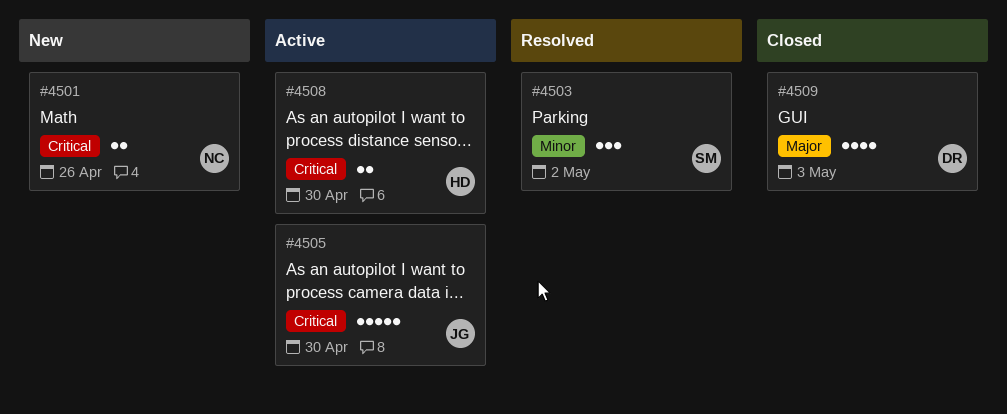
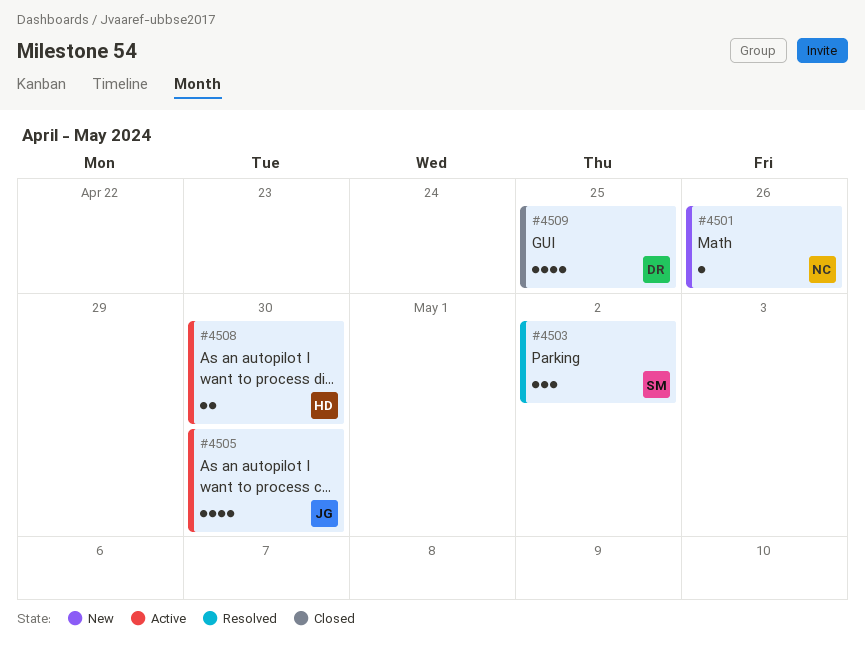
#4501, estimate: 2 -> 1
#4505, estimate: 5 -> 4
#4509, due: May 3 -> Apr 25

